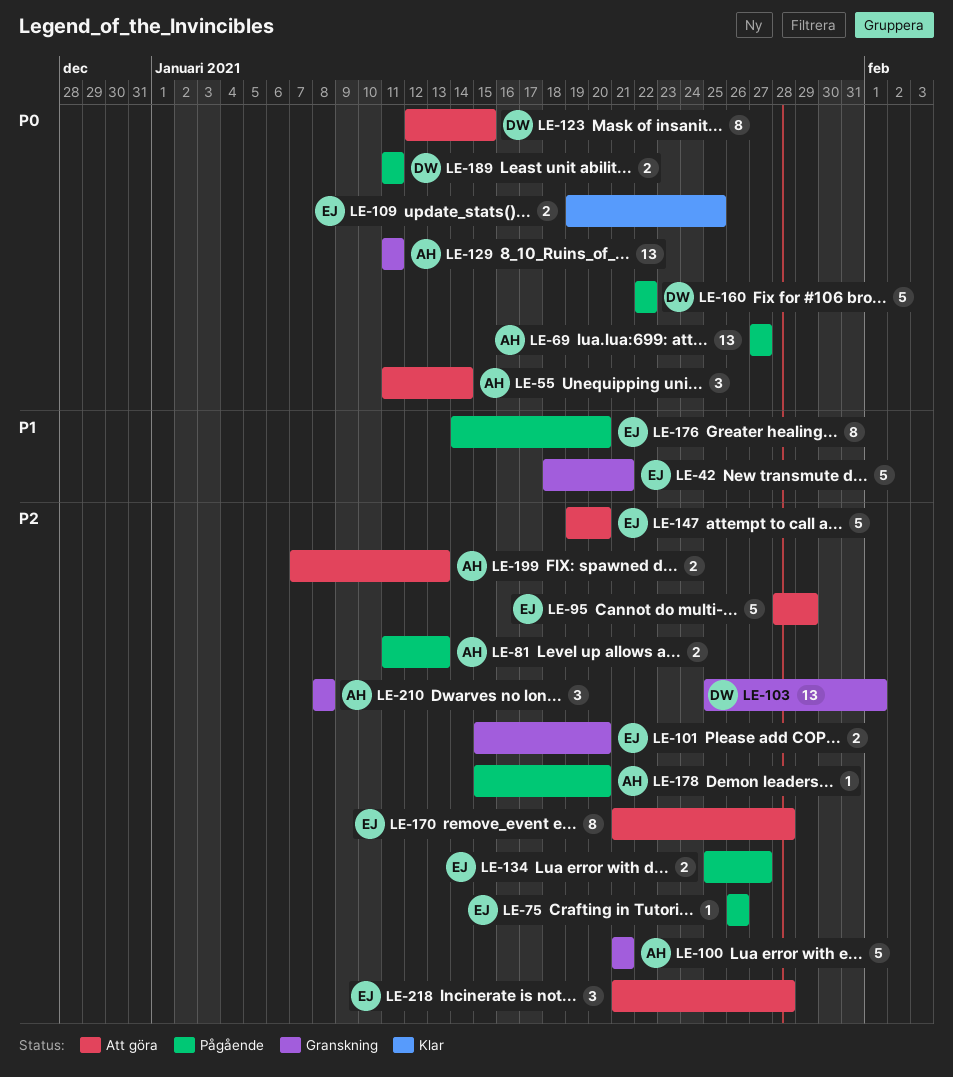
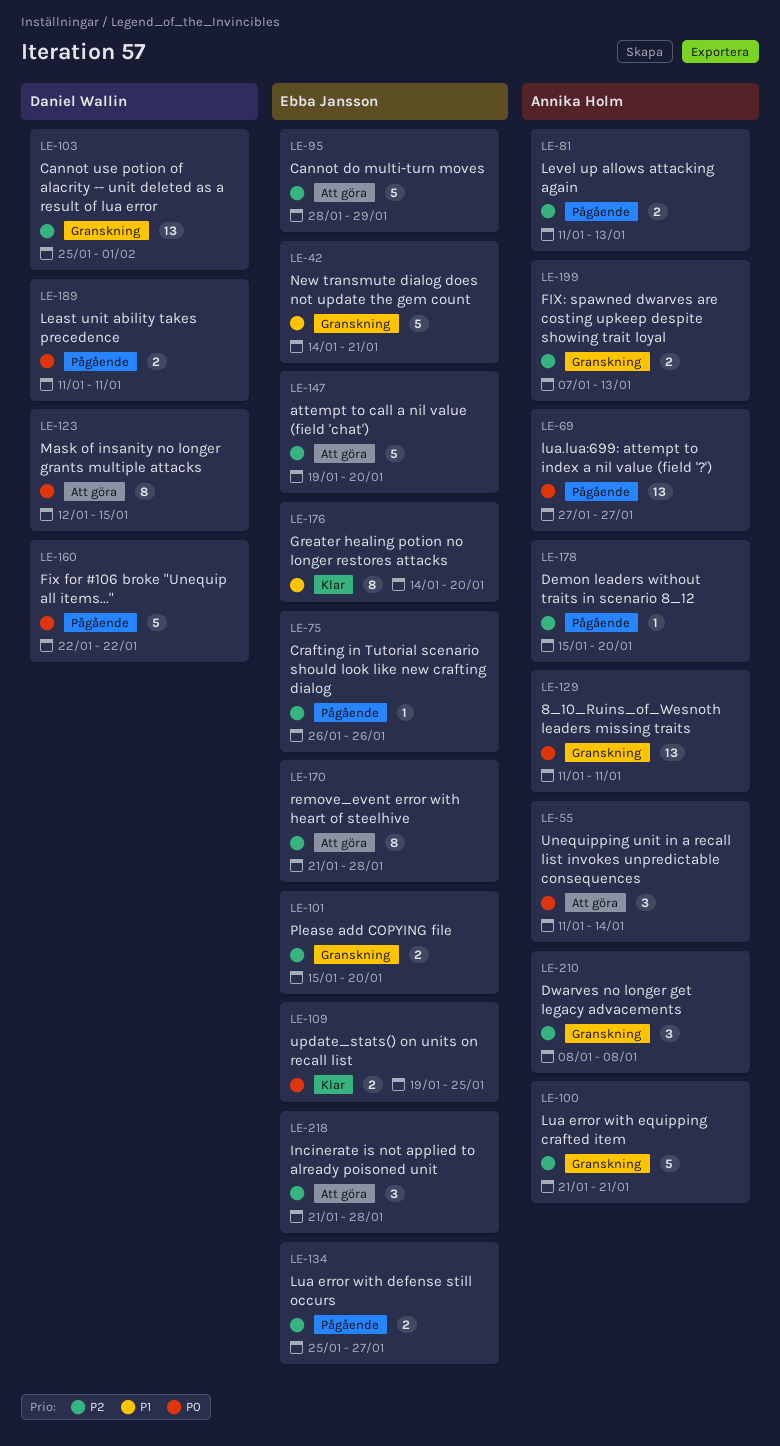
LE-42, start: Jan 18 -> Jan 14
LE-176, status: Pågående -> Klar
LE-199, status: Att göra -> Granskning

